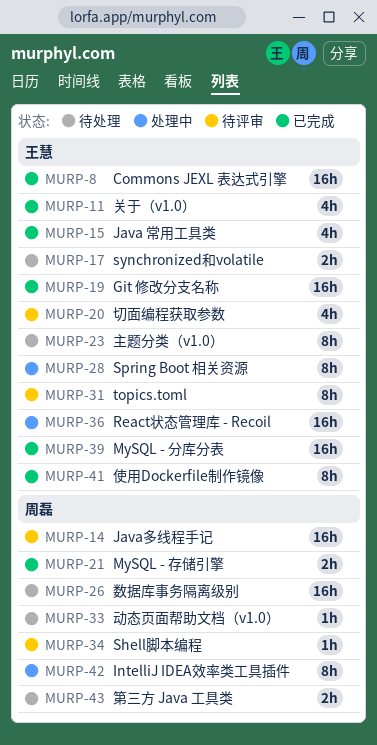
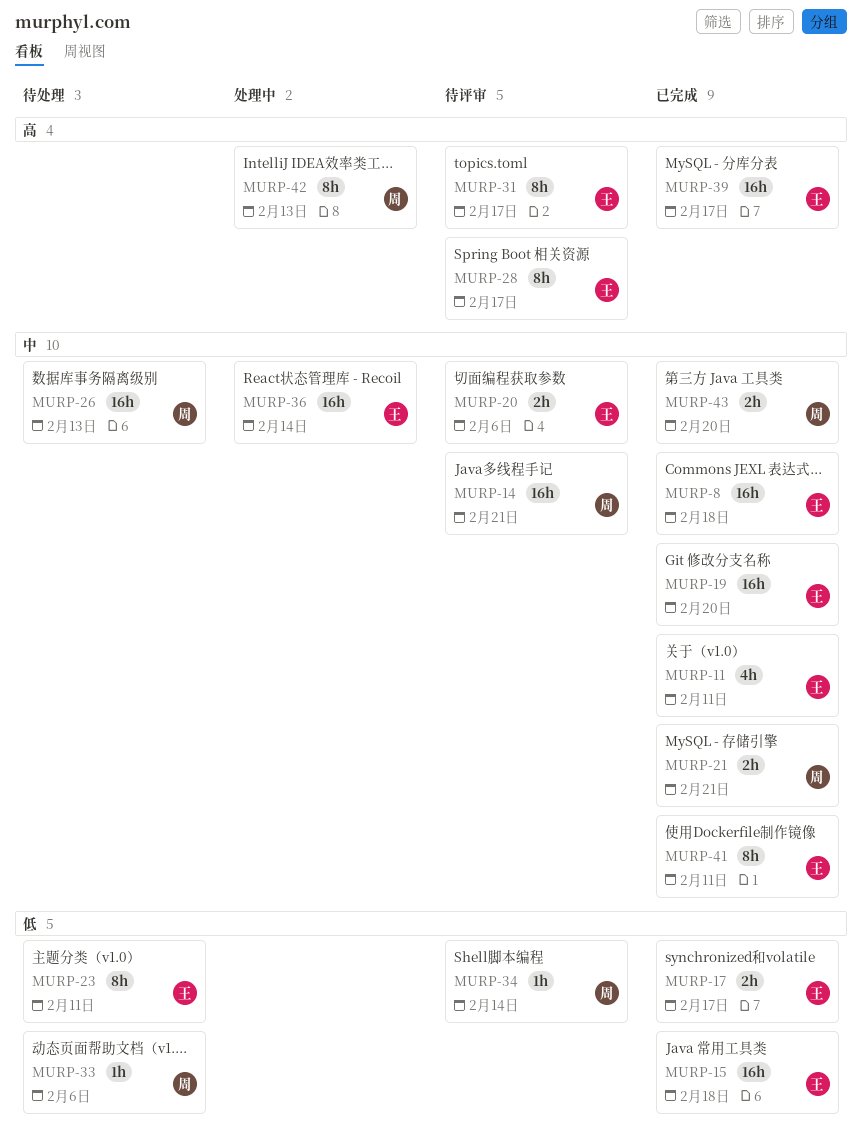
MURP-15, estimate: 4h -> 16h
MURP-17, status: 待处理 -> 已完成
MURP-20, estimate: 4h -> 2h
MURP-28, status: 处理中 -> 待评审
MURP-43, status: 待处理 -> 已完成

